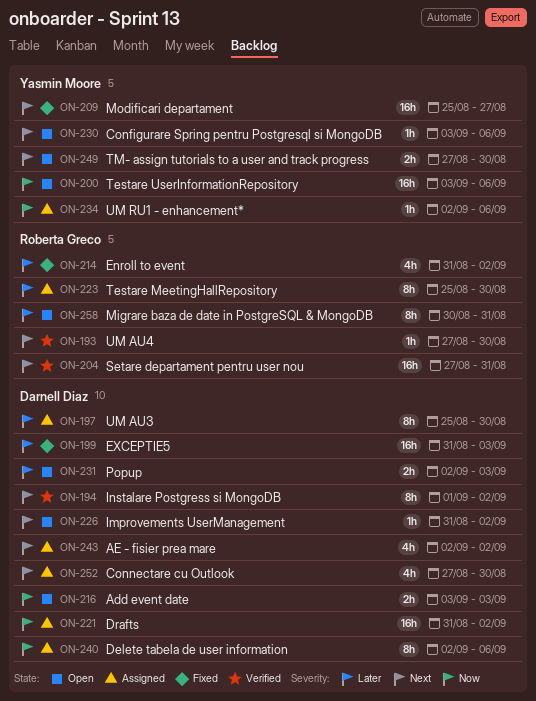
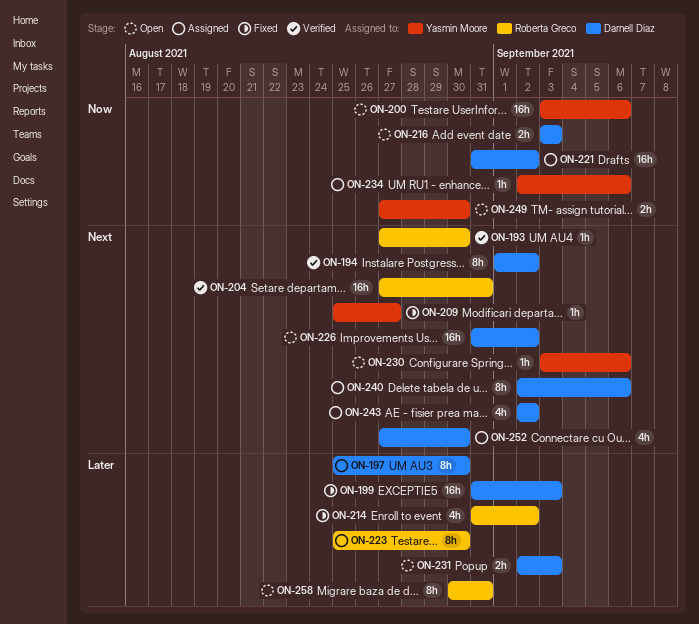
ON-209, estimate: 16h -> 1h
ON-226, estimate: 1h -> 16h
ON-240, priority: Now -> Next
ON-249, priority: Next -> Now

